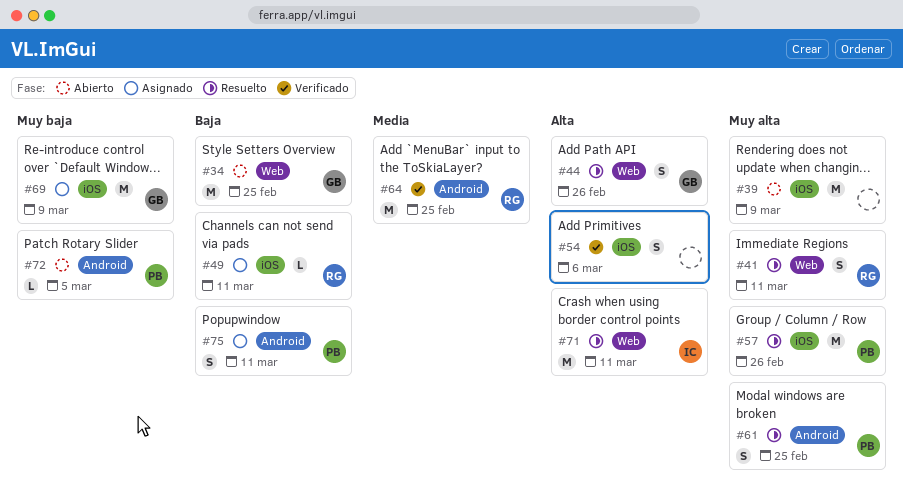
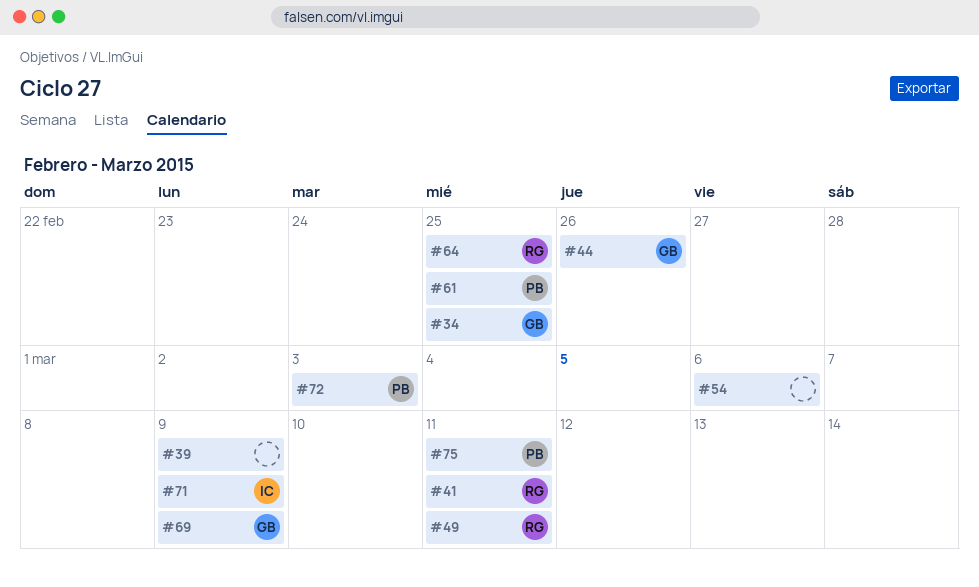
#57: present -> none
#71, due: Mar 11 -> Mar 9
#72, due: Mar 5 -> Mar 3

